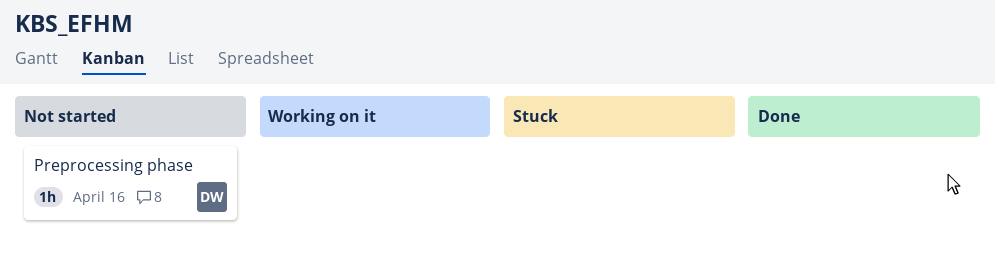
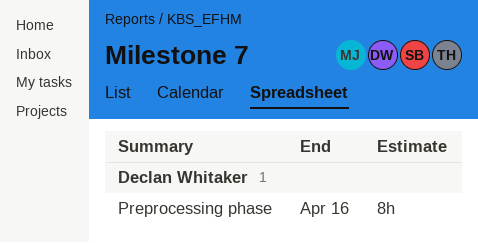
Preprocessing phase, estimate: 1h -> 8h

